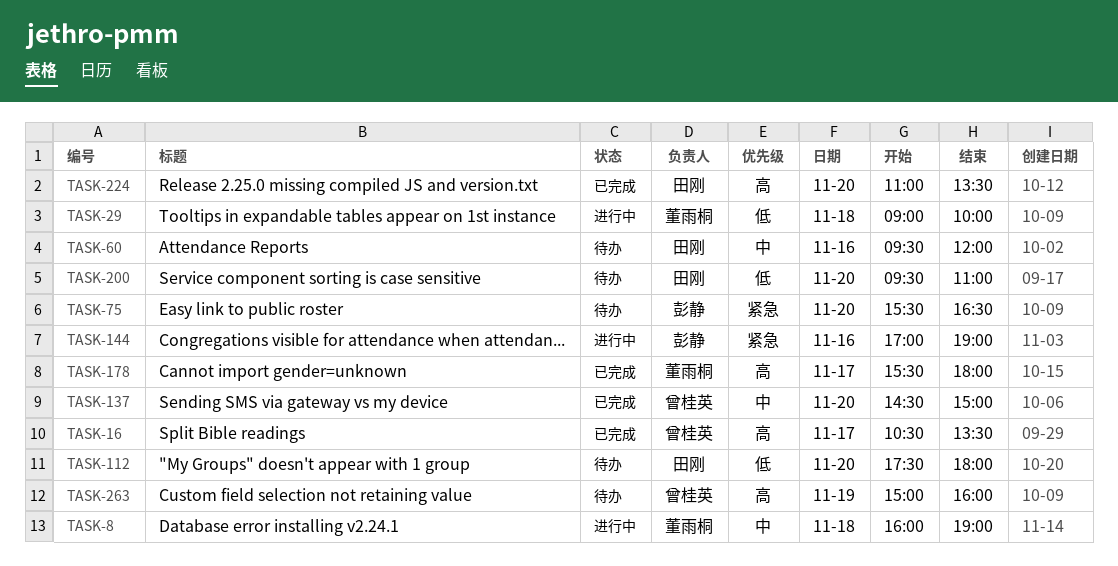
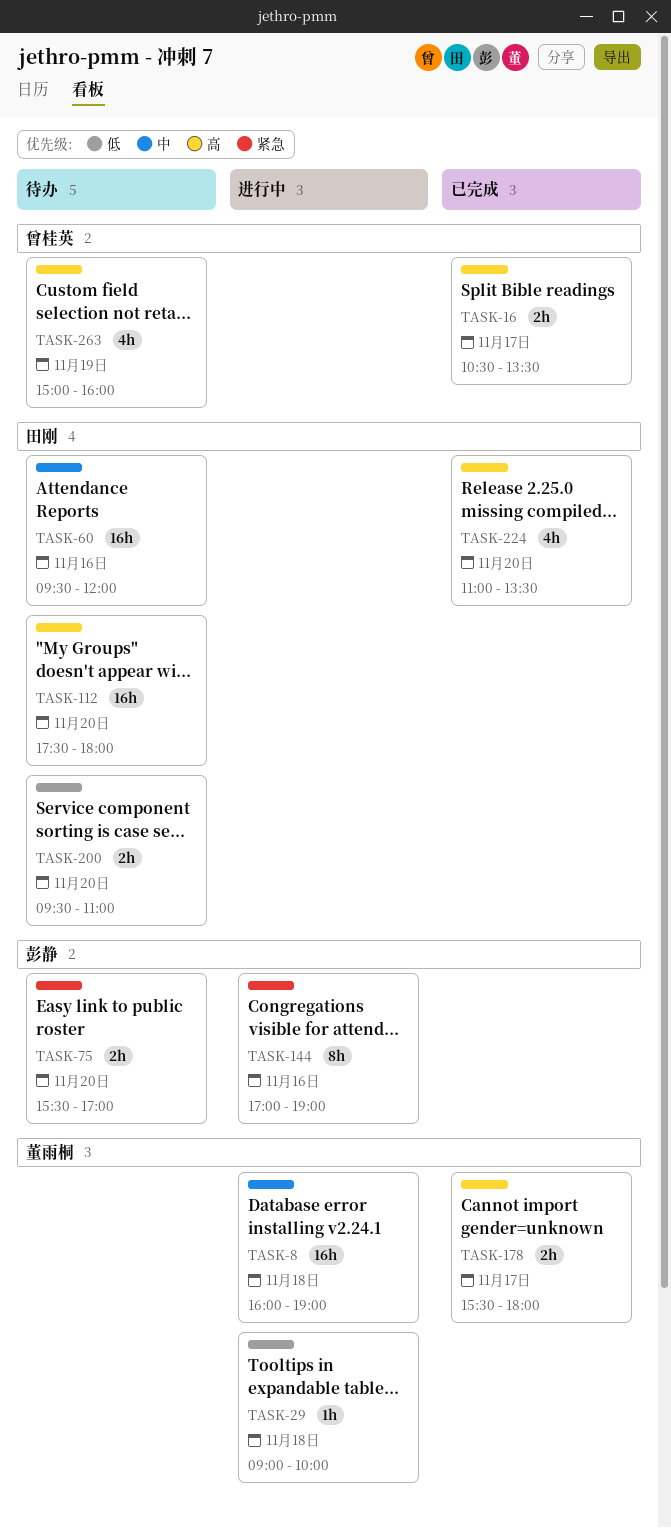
TASK-75, ends: 16:30 -> 17:00
TASK-112, priority: 低 -> 高
TASK-137: present -> none

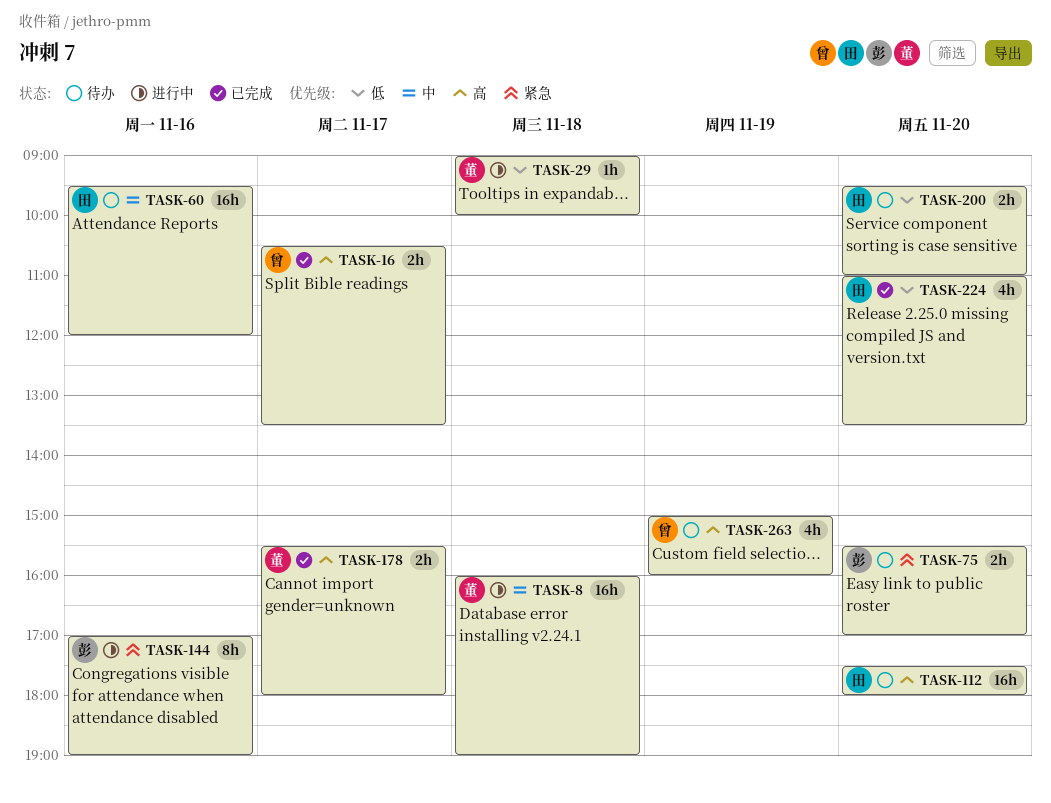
TASK-224, priority: 高 -> 低

